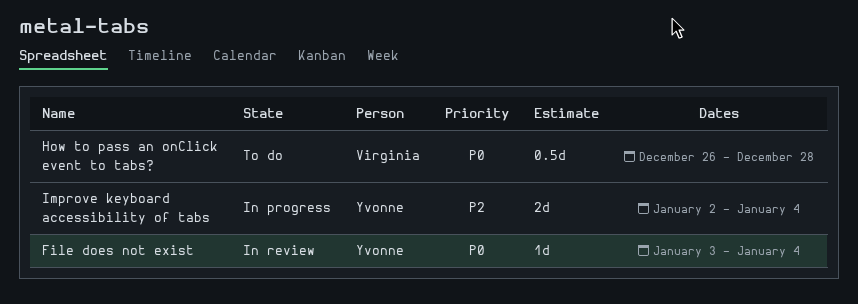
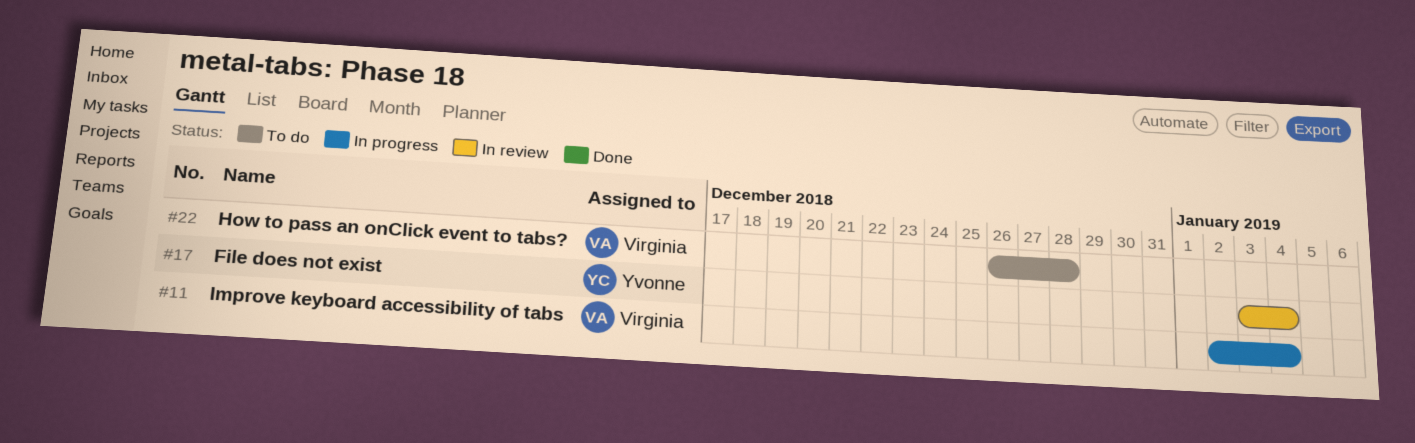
Improve keyboard accessibility of tabs, owner: Yvonne -> Virginia

